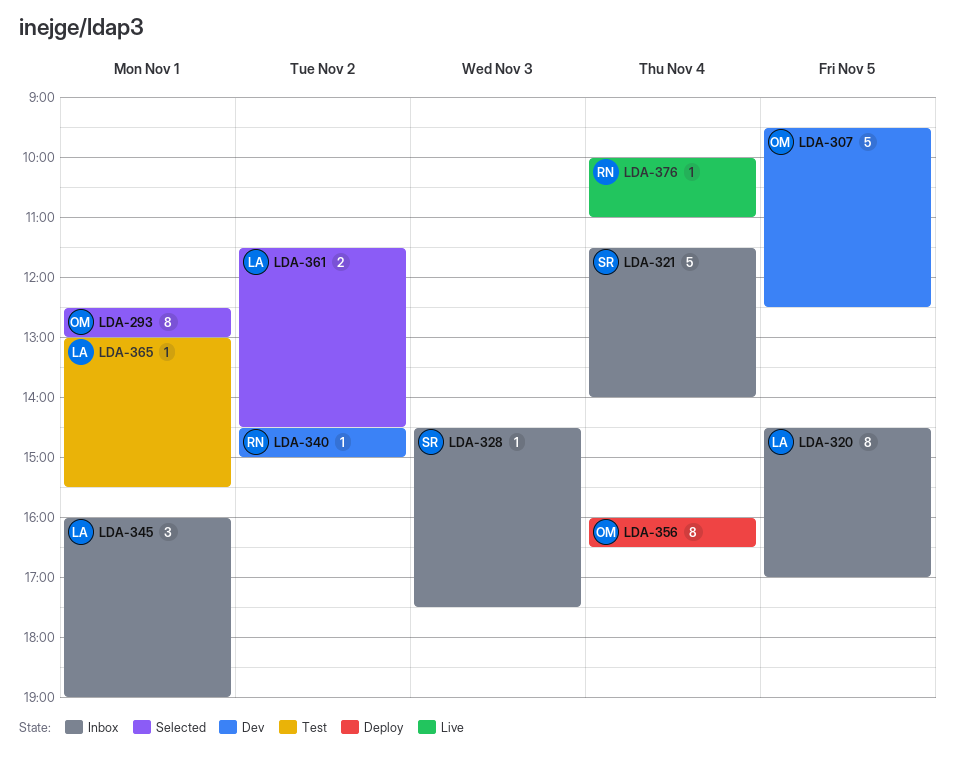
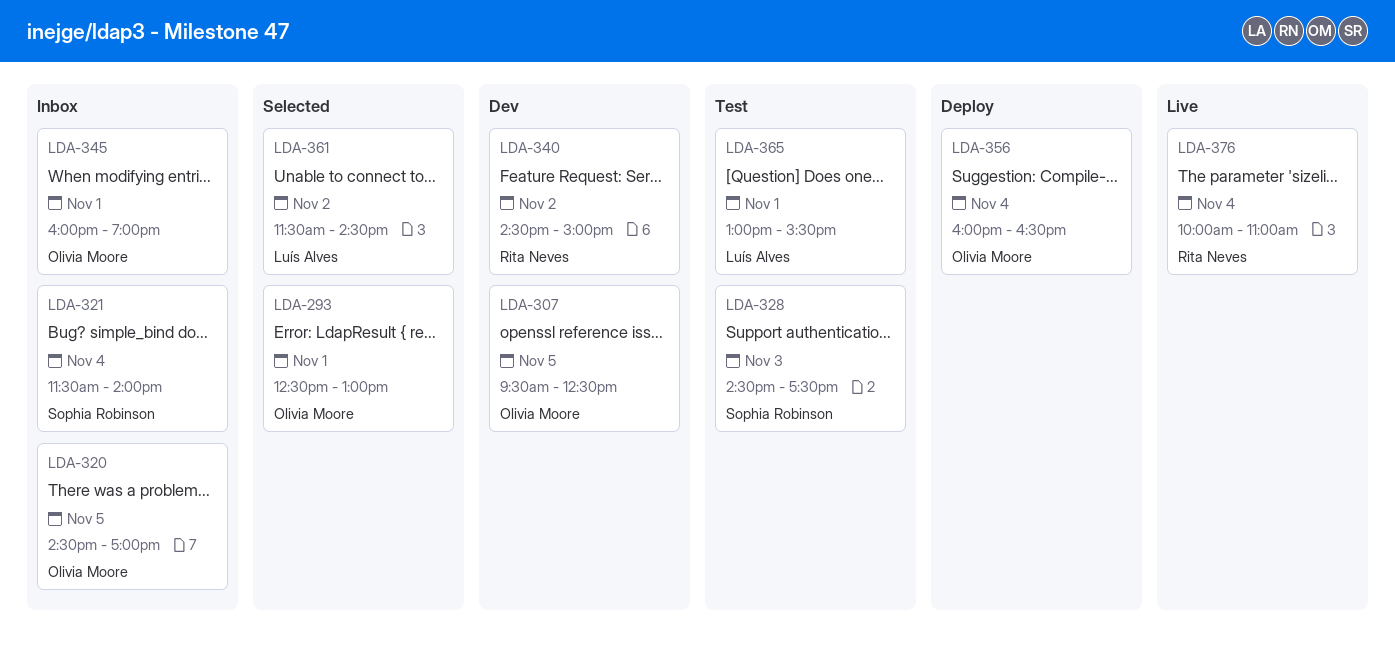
LDA-320, owner: Luís Alves -> Olivia Moore
LDA-328, status: Inbox -> Test
LDA-345, owner: Luís Alves -> Olivia Moore

